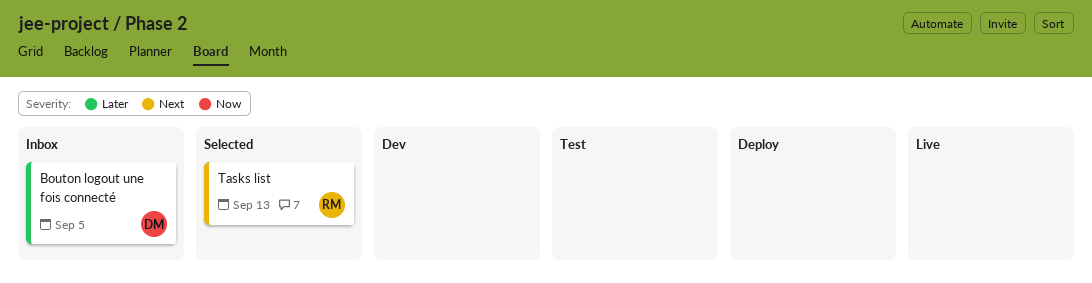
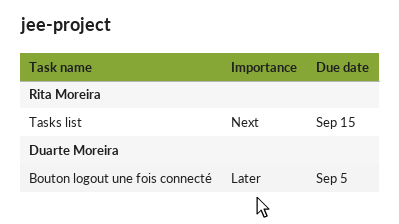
Tasks list, due: Sep 13 -> Sep 15

